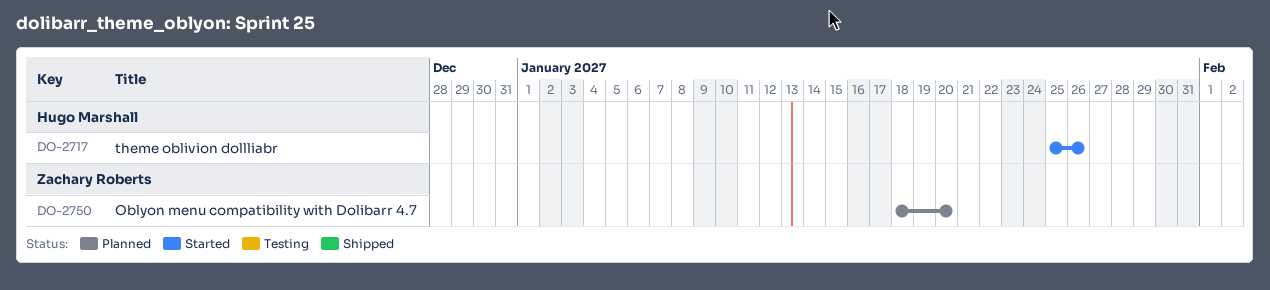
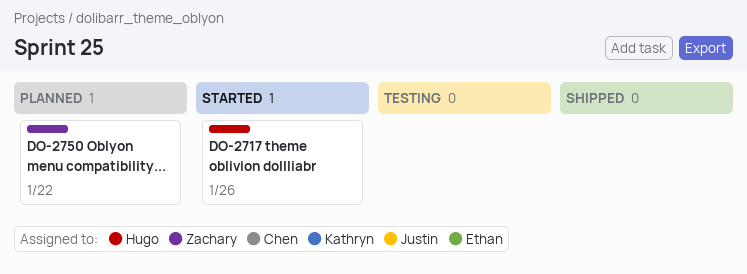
DO-2750, due: Jan 20 -> Jan 22

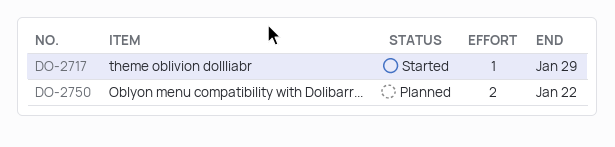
DO-2717, due: Jan 26 -> Jan 29

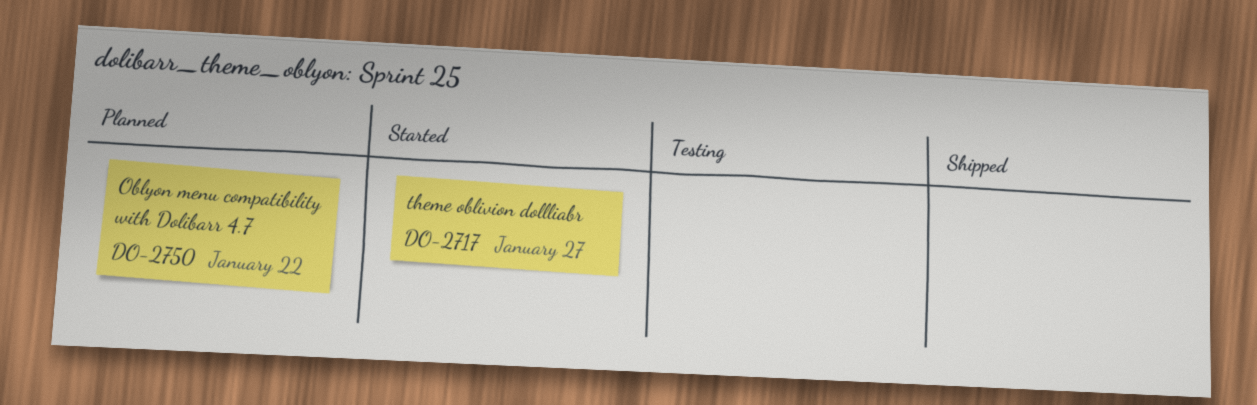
DO-2717, due: Jan 29 -> Jan 27

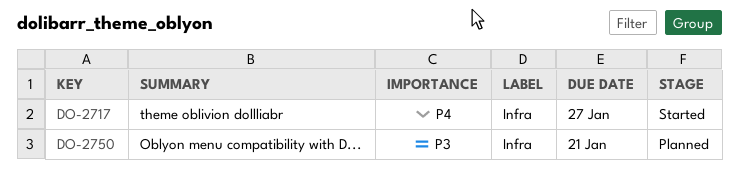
DO-2750, due: Jan 22 -> Jan 21

